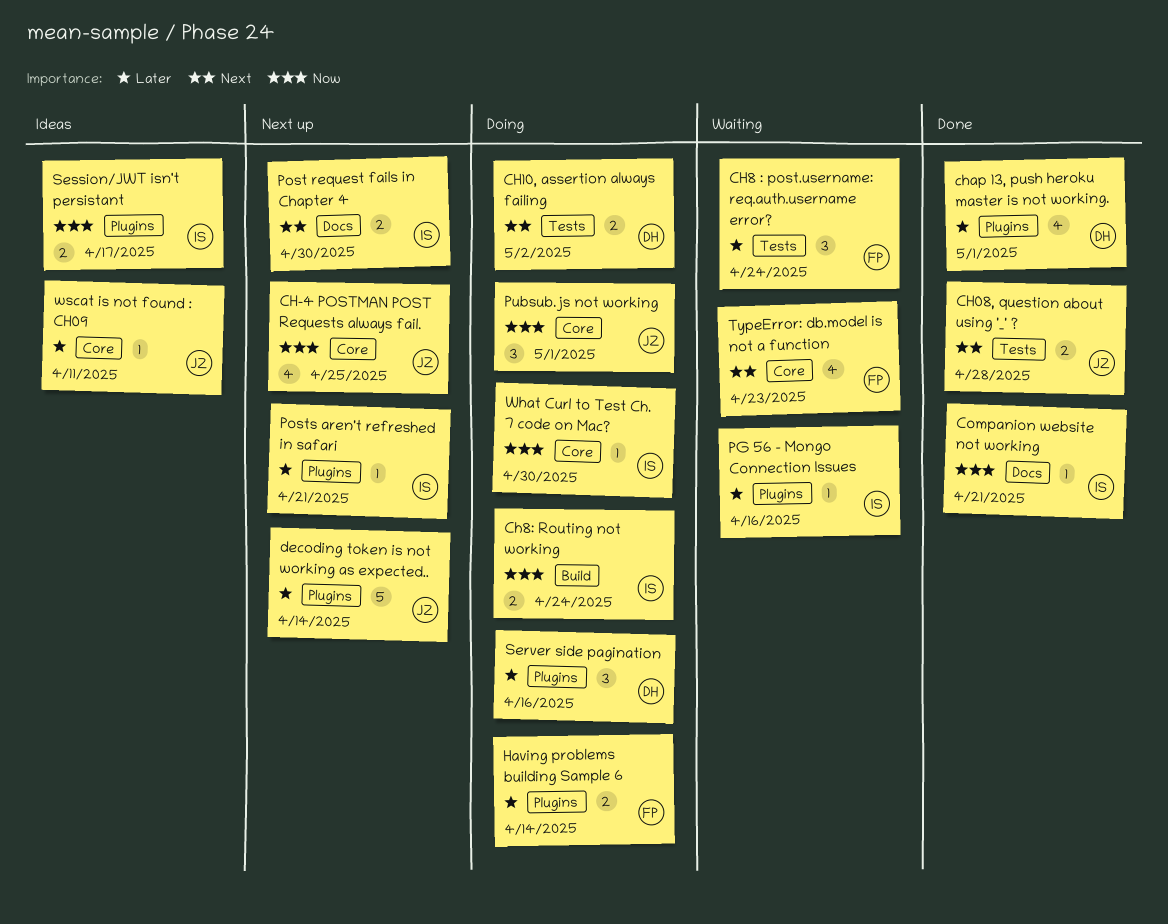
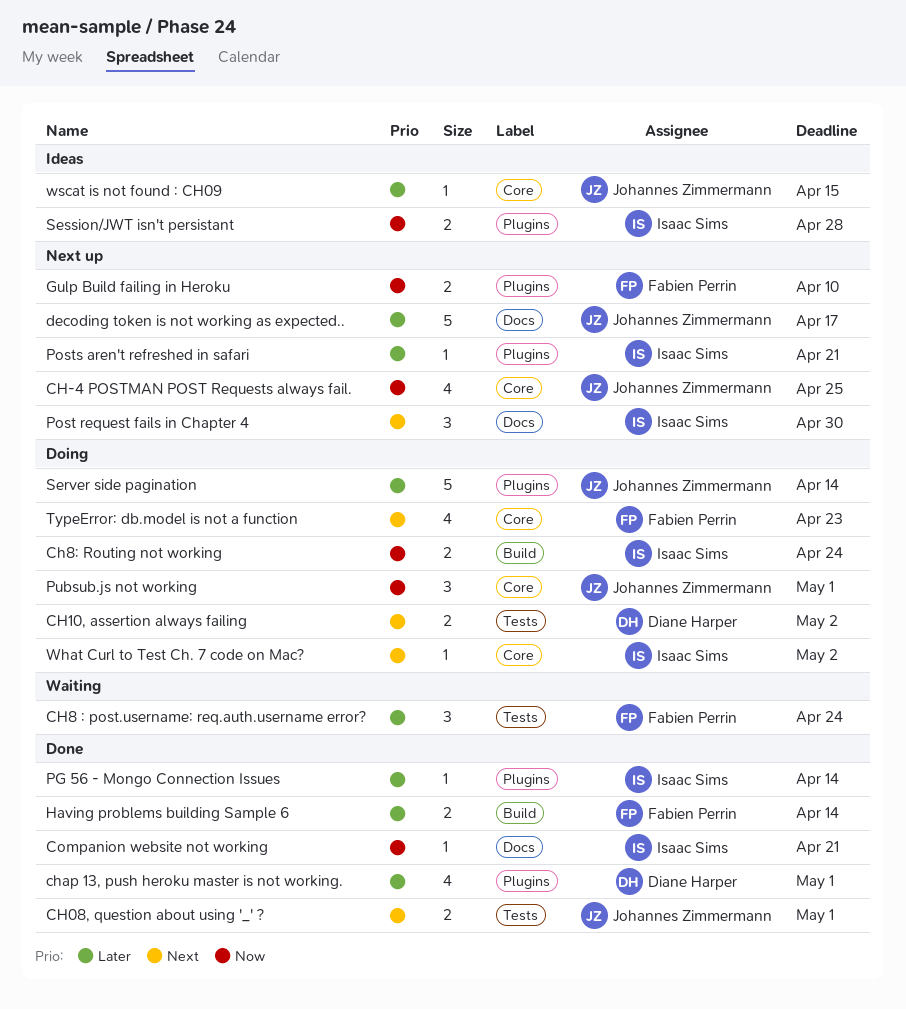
CH08, question about using '_' ?, due: Apr 28 -> May 1
decoding token is not working as expected.., label: Plugins -> Docs
decoding token is not working as expected.., due: Apr 14 -> Apr 17
Gulp Build failing in Heroku: none -> present
Having problems building Sample 6, status: Doing -> Done
Having problems building Sample 6, label: Plugins -> Build
PG 56 - Mongo Connection Issues, status: Waiting -> Done
PG 56 - Mongo Connection Issues, due: Apr 16 -> Apr 14
Post request fails in Chapter 4, estimate: 2 -> 3
Server side pagination, owner: Diane Harper -> Johannes Zimmermann
Server side pagination, estimate: 3 -> 5
Server side pagination, due: Apr 16 -> Apr 14
Session/JWT isn't persistant, due: Apr 17 -> Apr 28
TypeError: db.model is not a function, status: Waiting -> Doing
What Curl to Test Ch. 7 code on Mac?, priority: Now -> Next
What Curl to Test Ch. 7 code on Mac?, due: Apr 30 -> May 2
wscat is not found : CH09, due: Apr 11 -> Apr 15

